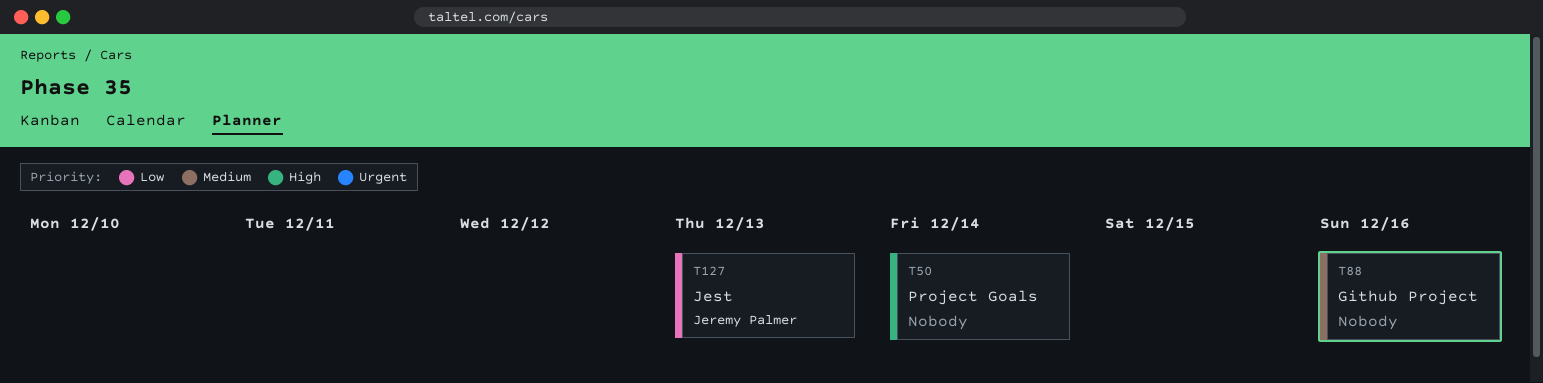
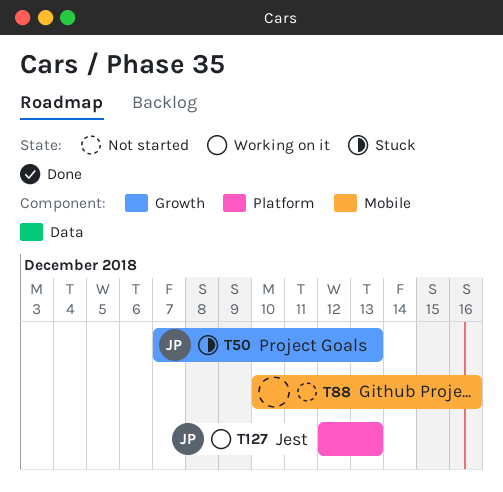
T50, owner: none -> Jeremy Palmer
T50, due: Dec 14 -> Dec 13

